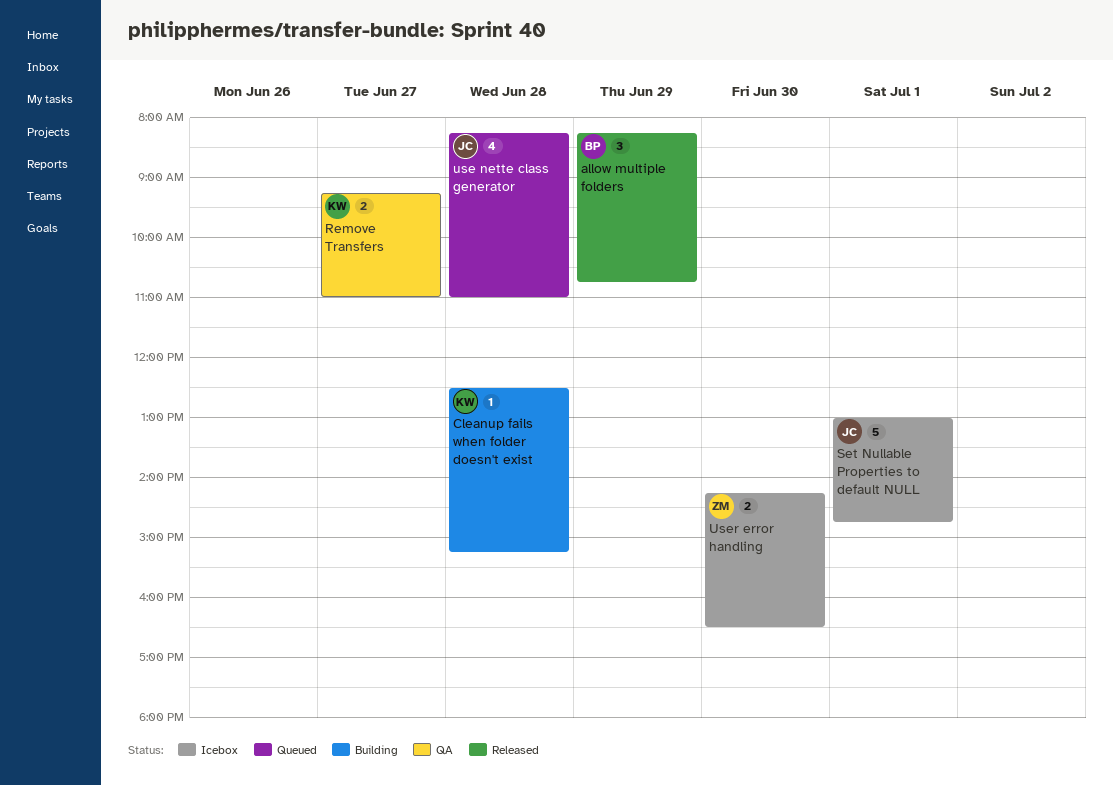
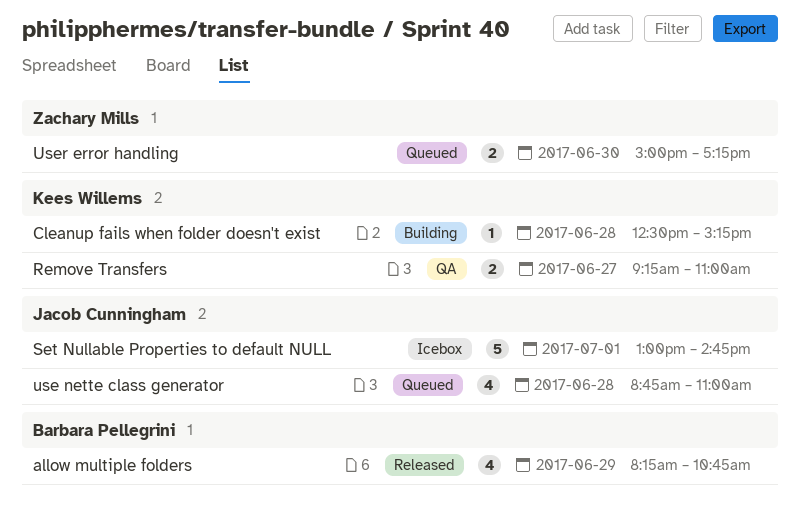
allow multiple folders, estimate: 3 -> 4
use nette class generator, begins: 08:15 -> 08:45
User error handling, status: Icebox -> Queued
User error handling, begins: 14:15 -> 15:00
User error handling, ends: 16:30 -> 17:15

